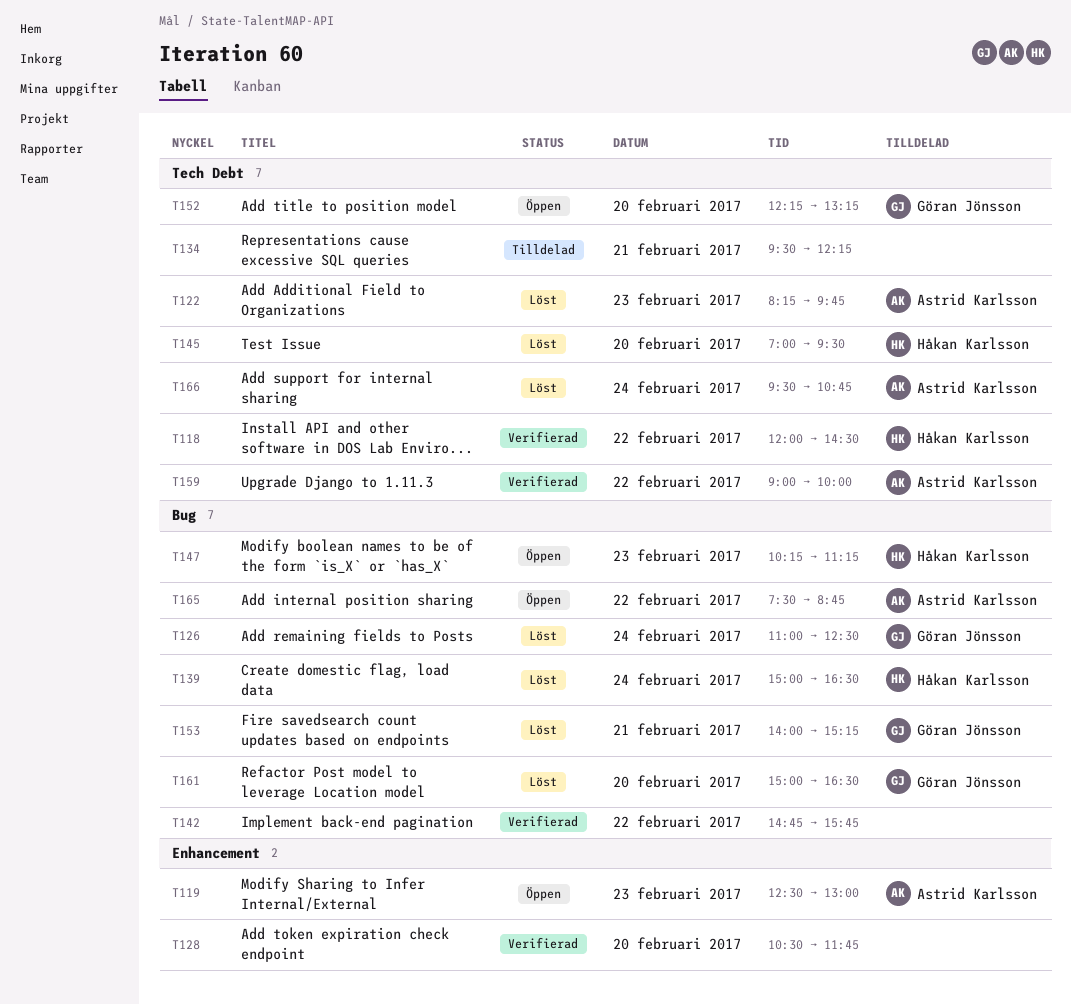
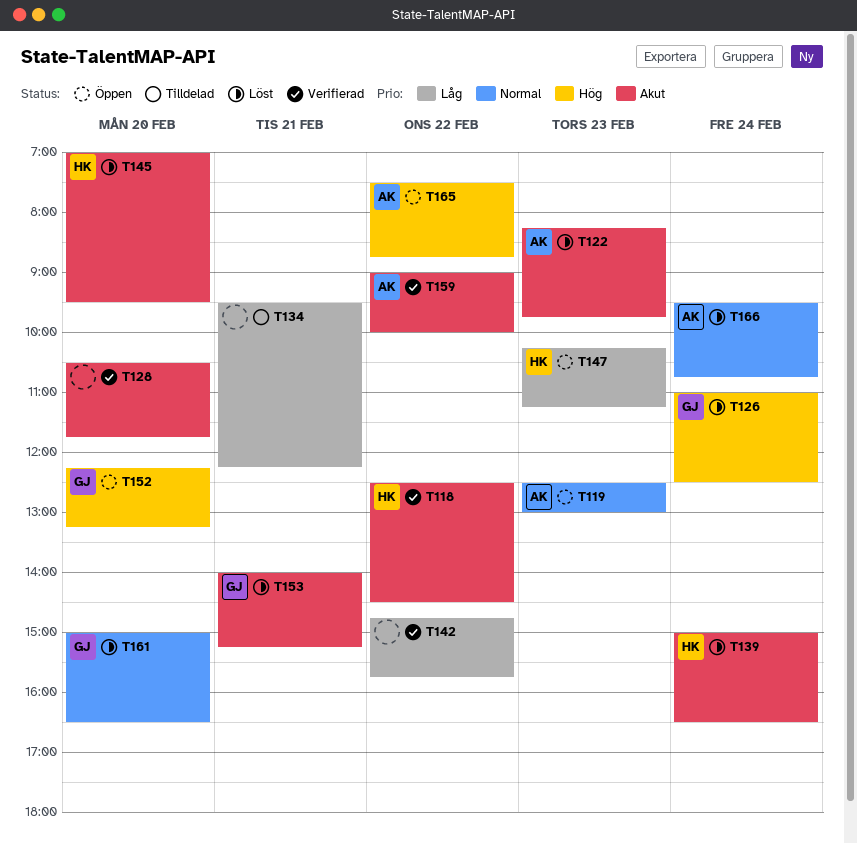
T118, begins: 12:00 -> 12:30

